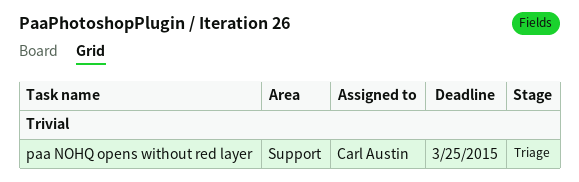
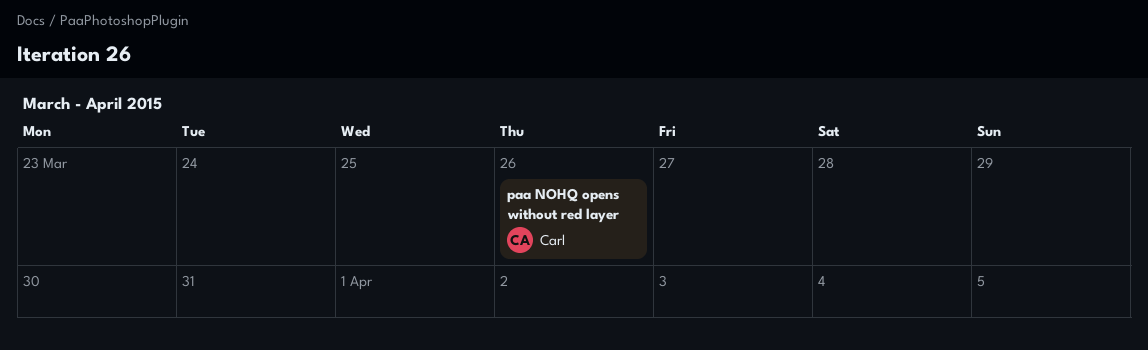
paa NOHQ opens without red layer, due: Mar 25 -> Mar 26

